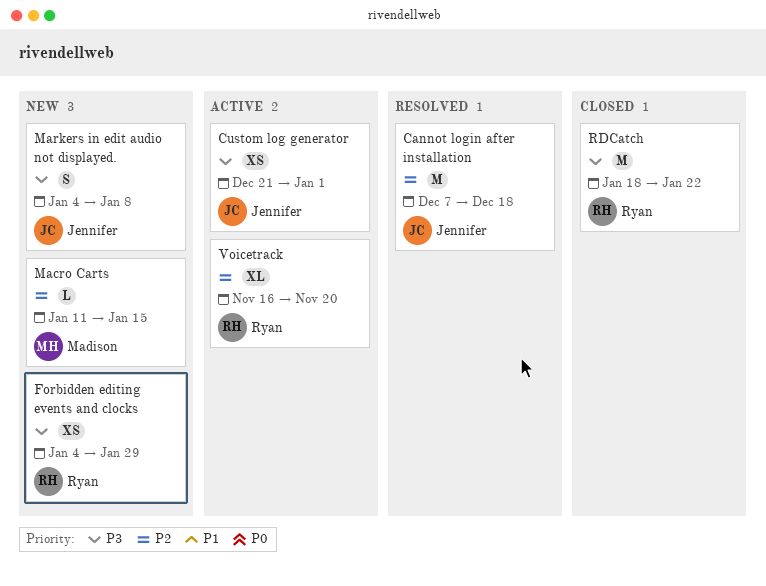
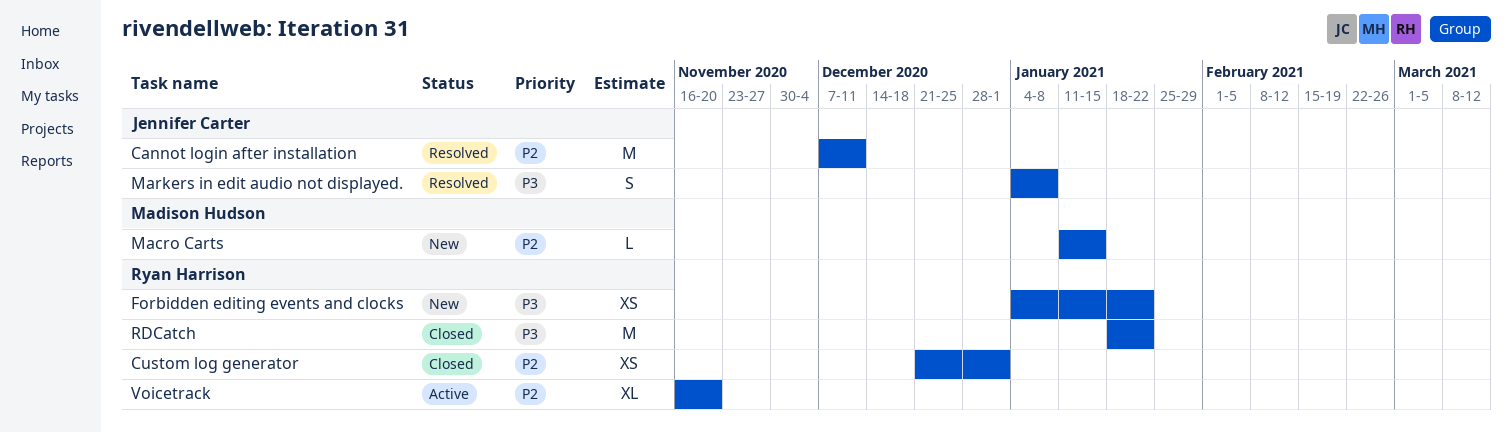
Cannot login after installation, due: Dec 18 -> Dec 11
Custom log generator, status: Active -> Closed
Custom log generator, owner: Jennifer Carter -> Ryan Harrison
Custom log generator, priority: P3 -> P2
Forbidden editing events and clocks, due: Jan 29 -> Jan 22
Markers in edit audio not displayed., status: New -> Resolved

